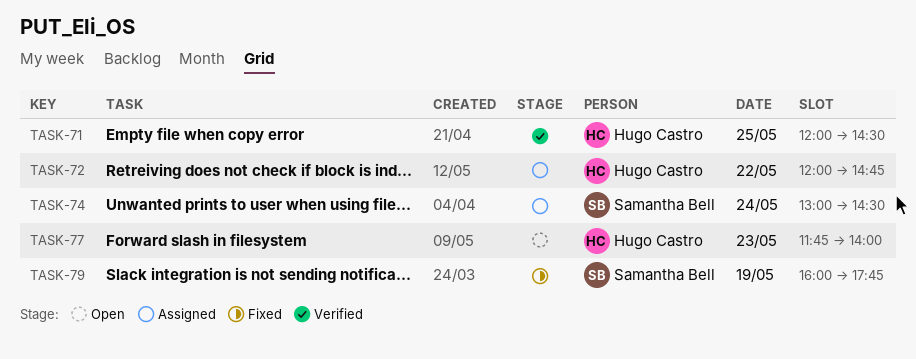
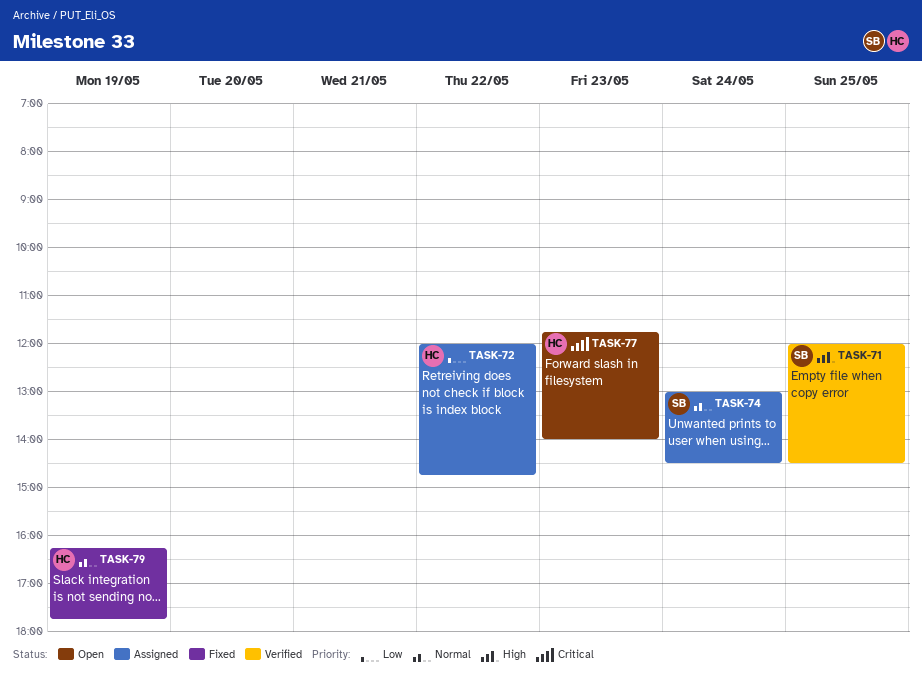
TASK-71, owner: Hugo Castro -> Samantha Bell
TASK-79, owner: Samantha Bell -> Hugo Castro
TASK-79, begins: 16:00 -> 16:15

